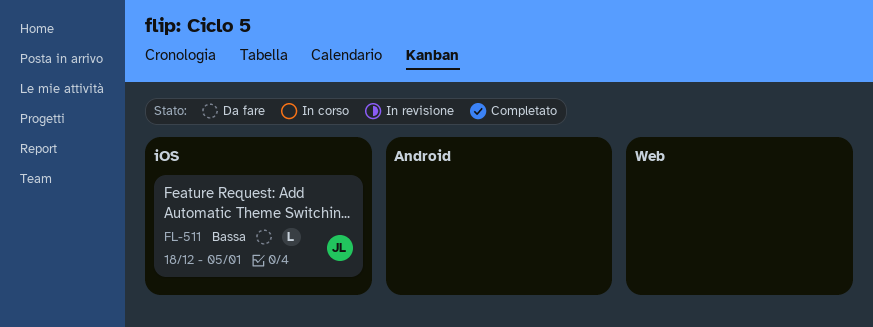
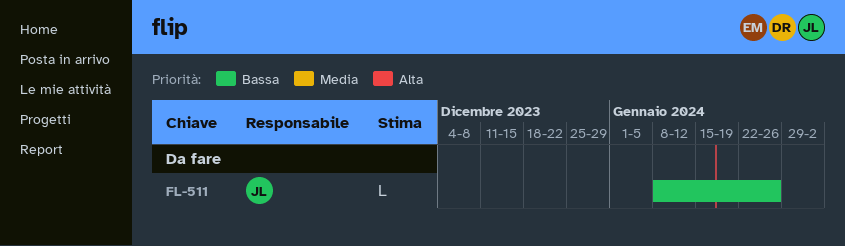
FL-511, start: Dec 18 -> Jan 8
FL-511, due: Jan 5 -> Jan 26

